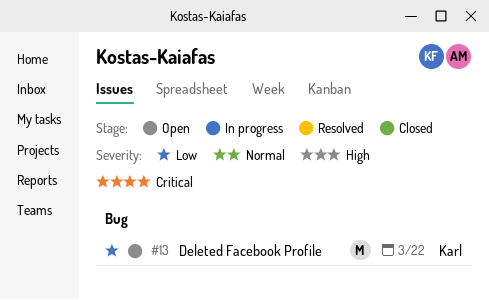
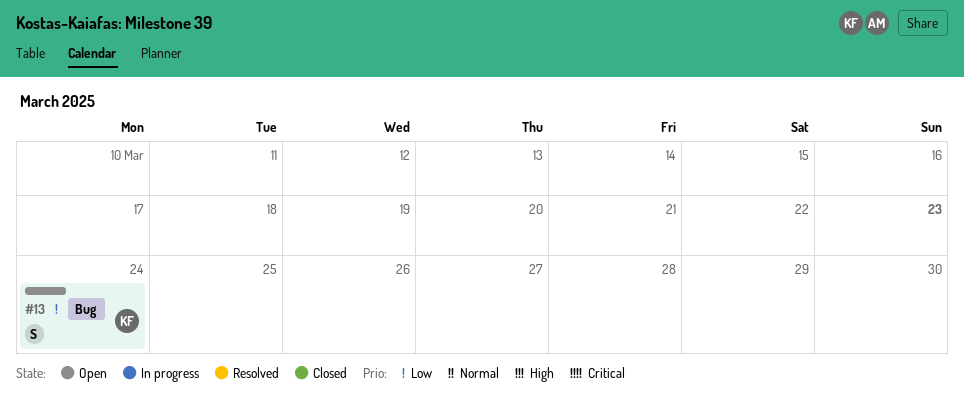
#13, estimate: M -> S
#13, due: Mar 22 -> Mar 24

